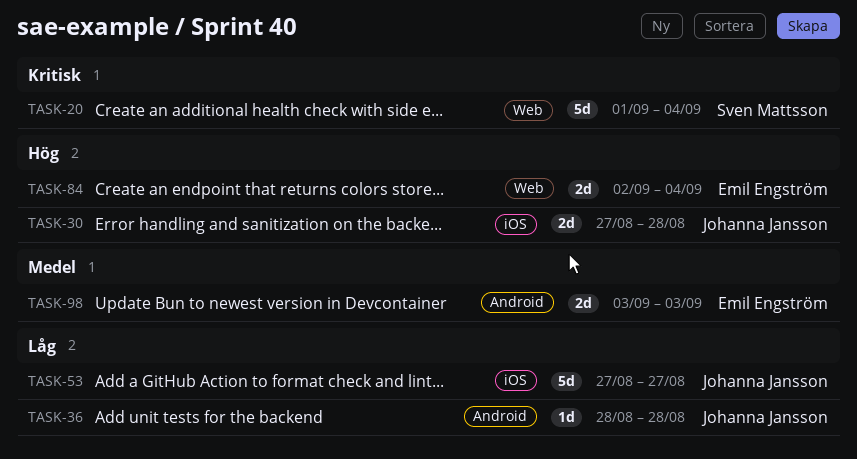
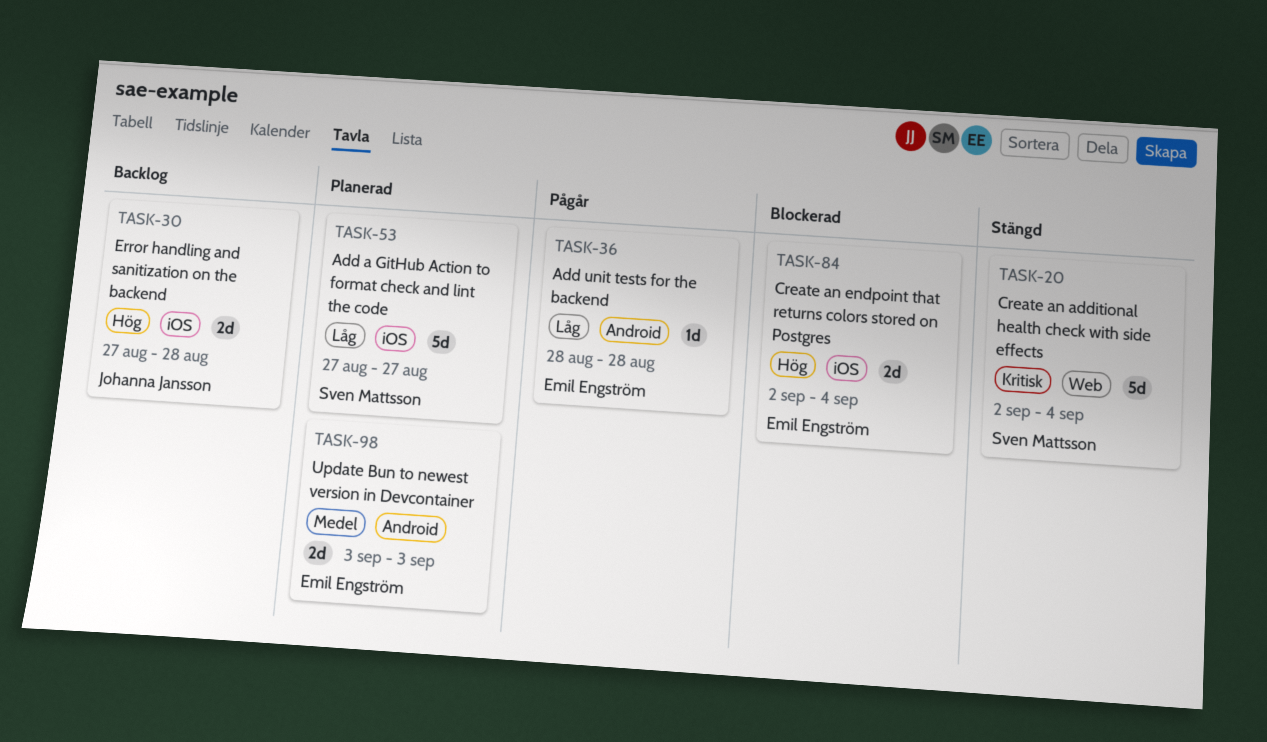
TASK-20, start: Sep 1 -> Sep 2
TASK-36, owner: Johanna Jansson -> Emil Engström
TASK-53, owner: Johanna Jansson -> Sven Mattsson
TASK-84, label: Web -> iOS

